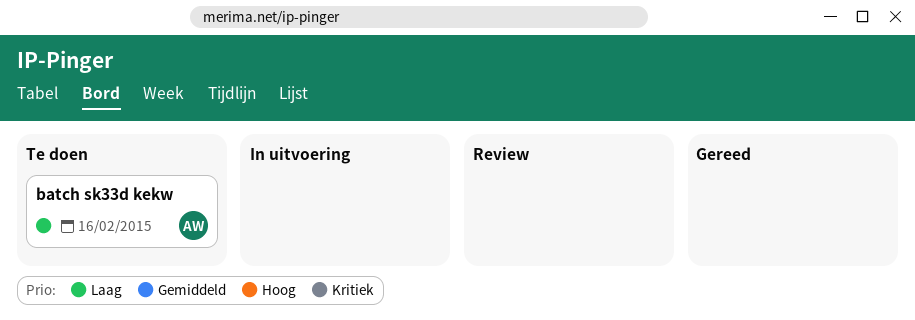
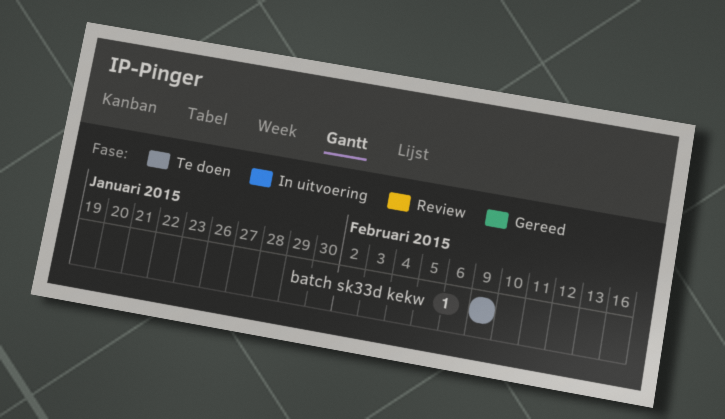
batch sk33d kekw, due: Feb 16 -> Feb 9

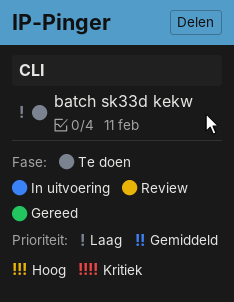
batch sk33d kekw, due: Feb 9 -> Feb 11

